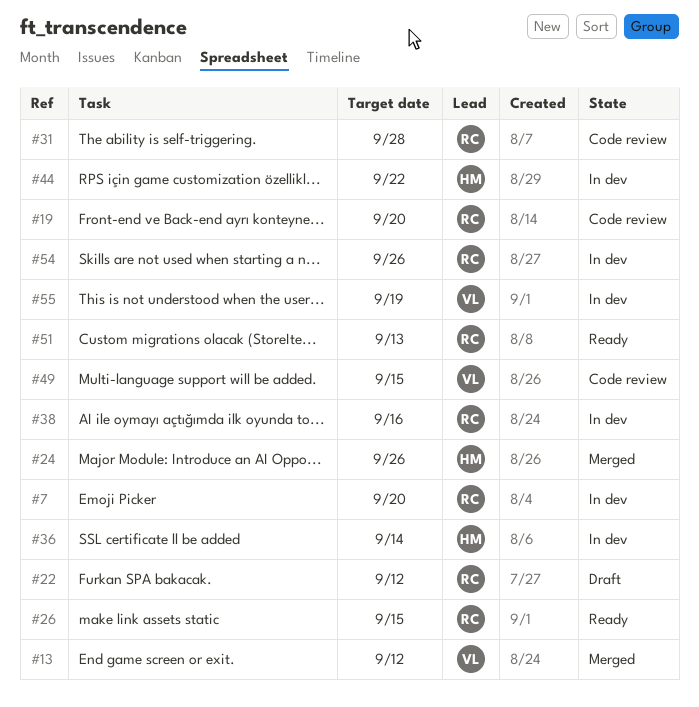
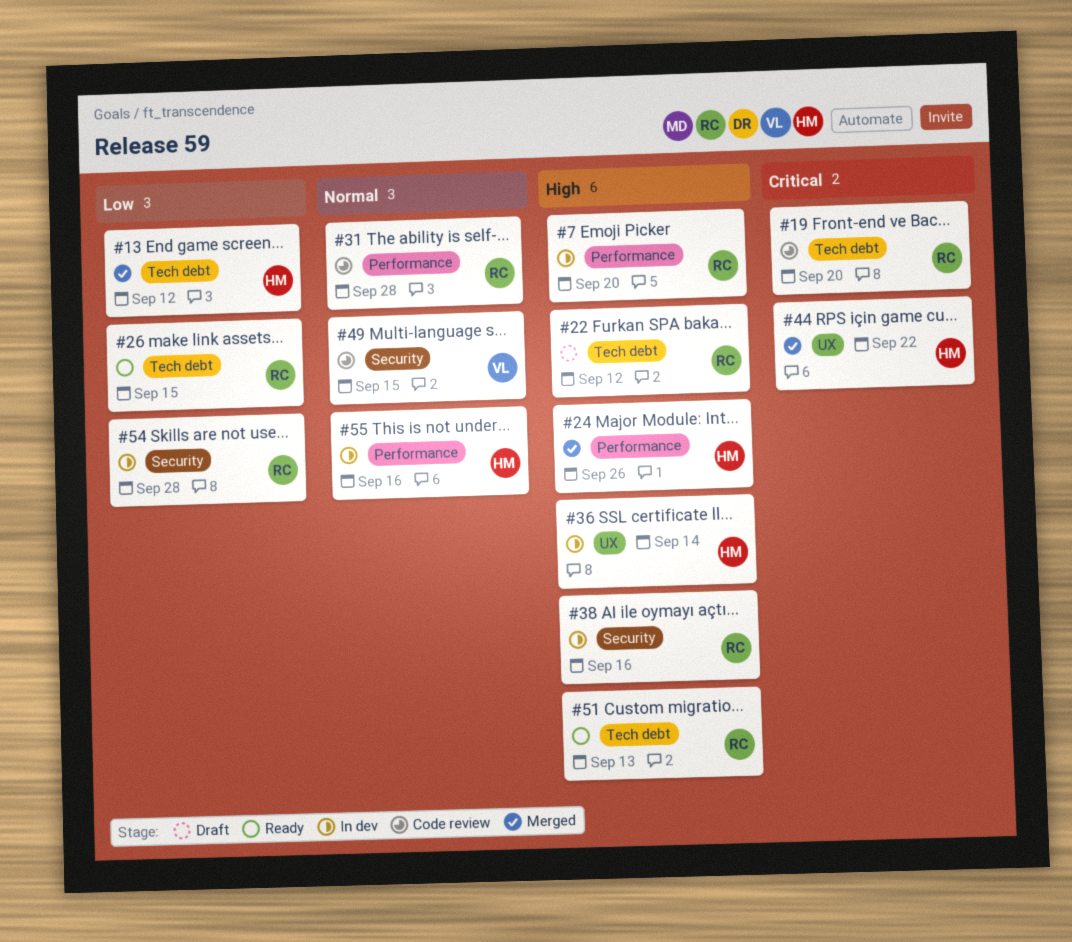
#13, owner: VL -> HM
#44, status: In dev -> Merged
#54, due: Sep 26 -> Sep 28
#55, owner: VL -> HM
#55, due: Sep 19 -> Sep 16

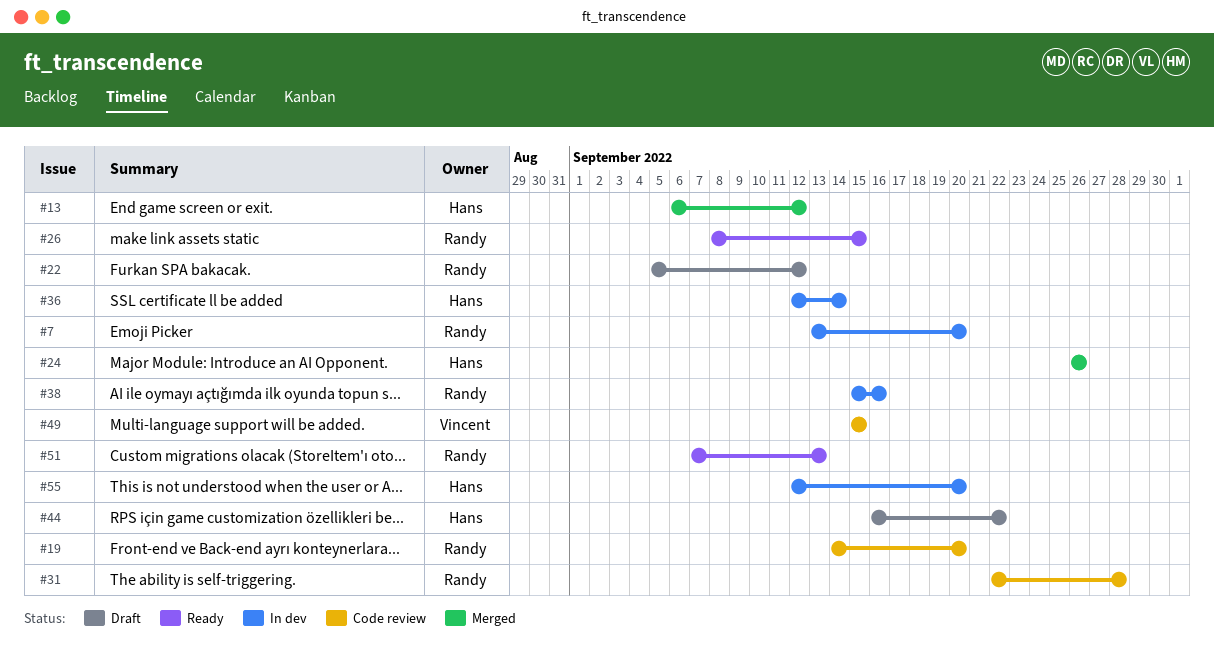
#44, status: Merged -> Draft
#54: present -> none
#55, due: Sep 16 -> Sep 20

